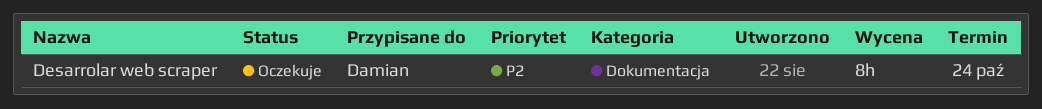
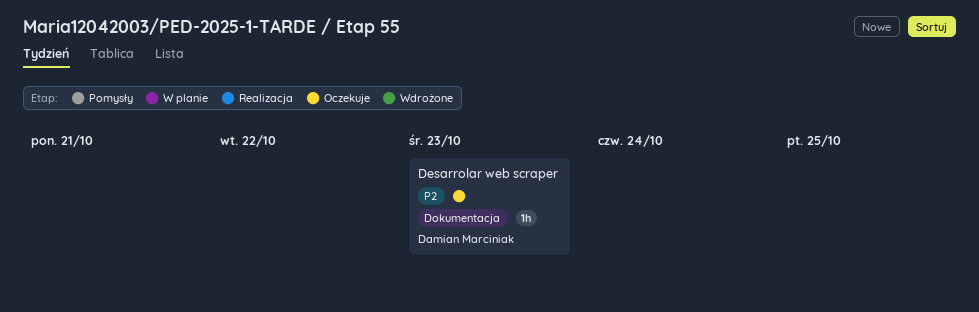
Desarrolar web scraper, estimate: 8h -> 1h
Desarrolar web scraper, due: Oct 24 -> Oct 23

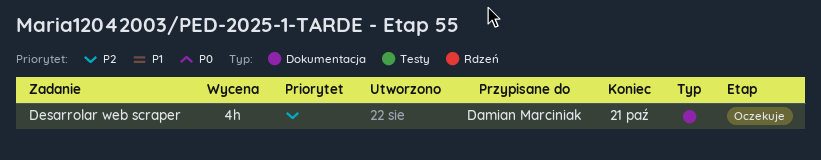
Desarrolar web scraper, estimate: 1h -> 4h
Desarrolar web scraper, due: Oct 23 -> Oct 21

